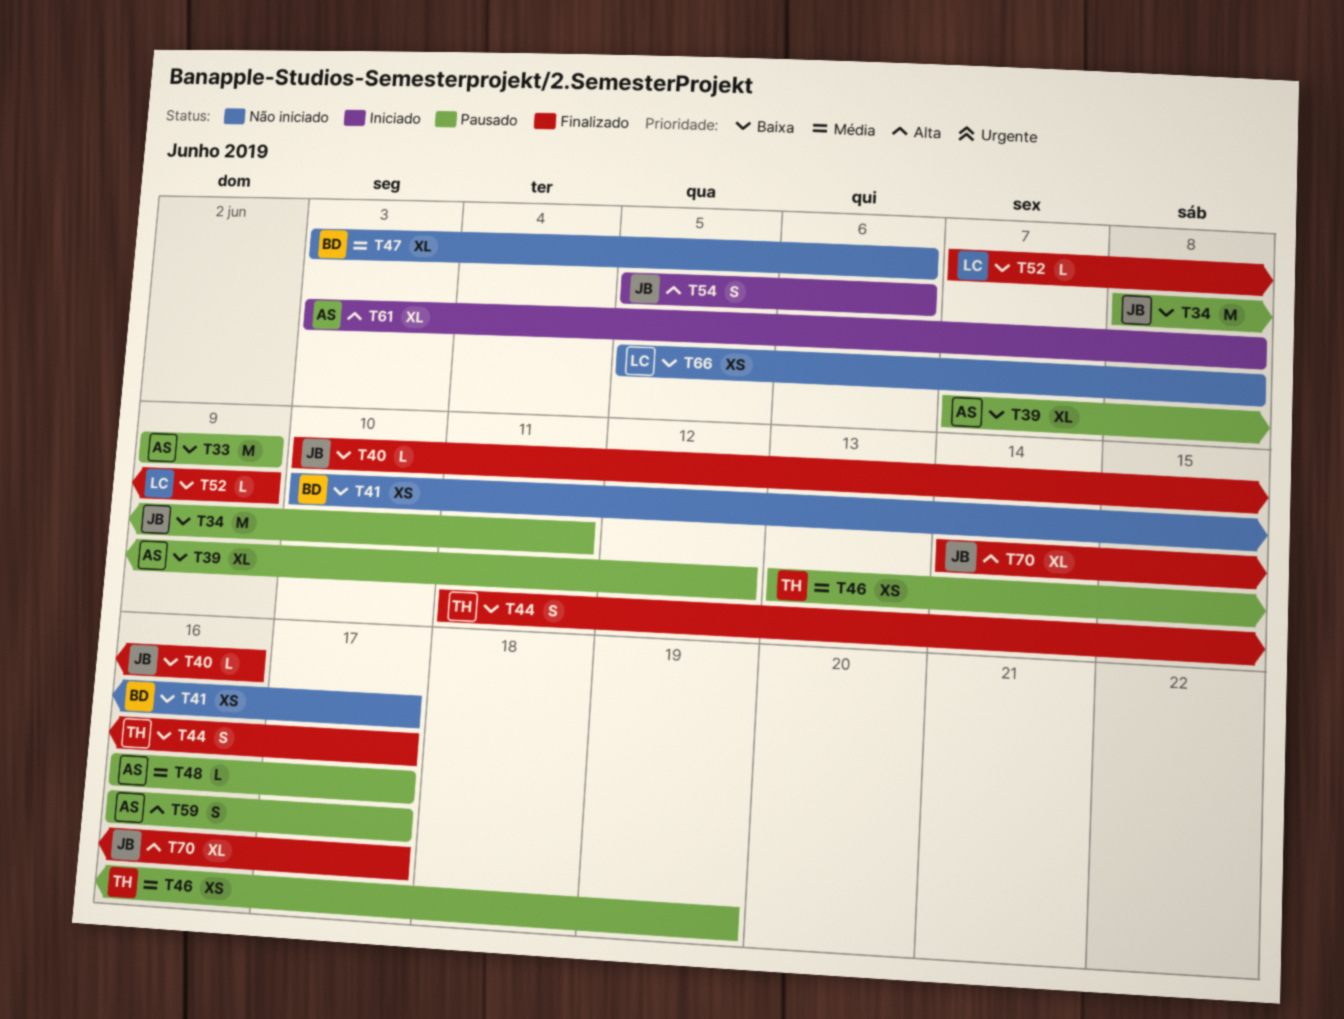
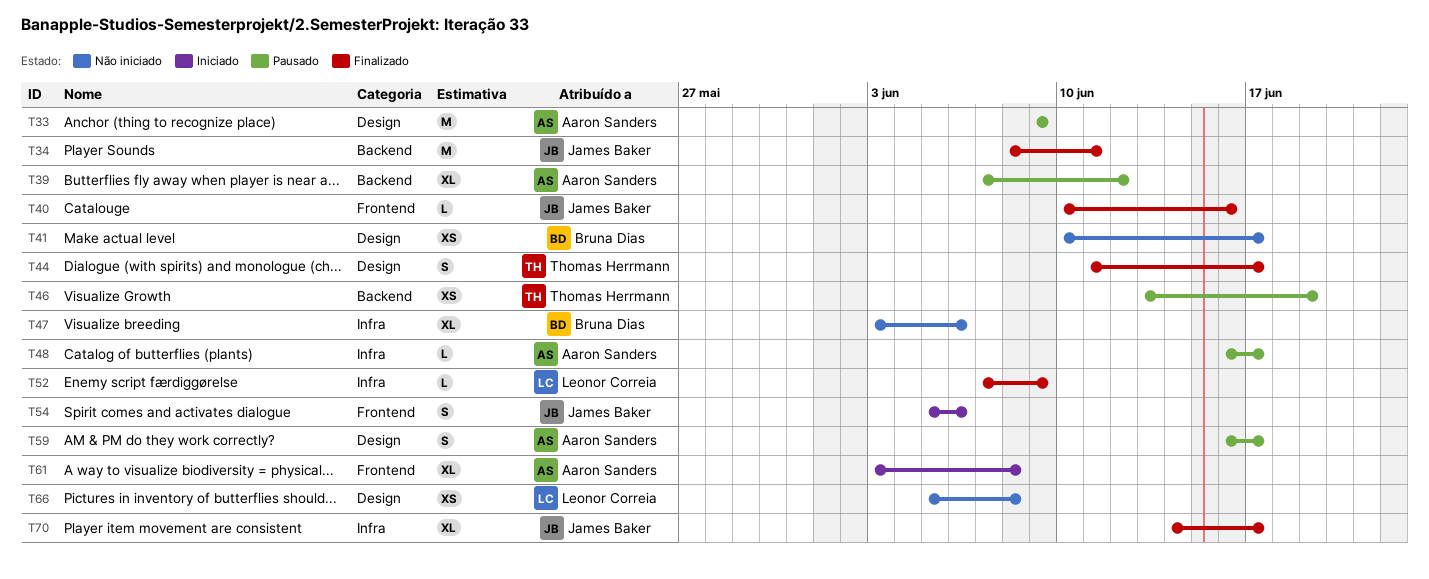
T34, status: Pausado -> Finalizado

